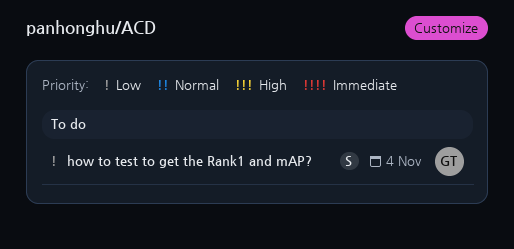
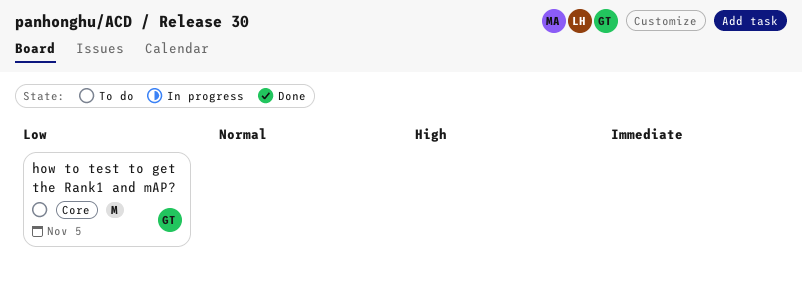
how to test to get the Rank1 and mAP?, estimate: S -> M
how to test to get the Rank1 and mAP?, due: Nov 4 -> Nov 5

